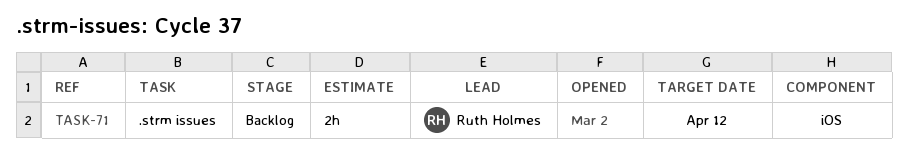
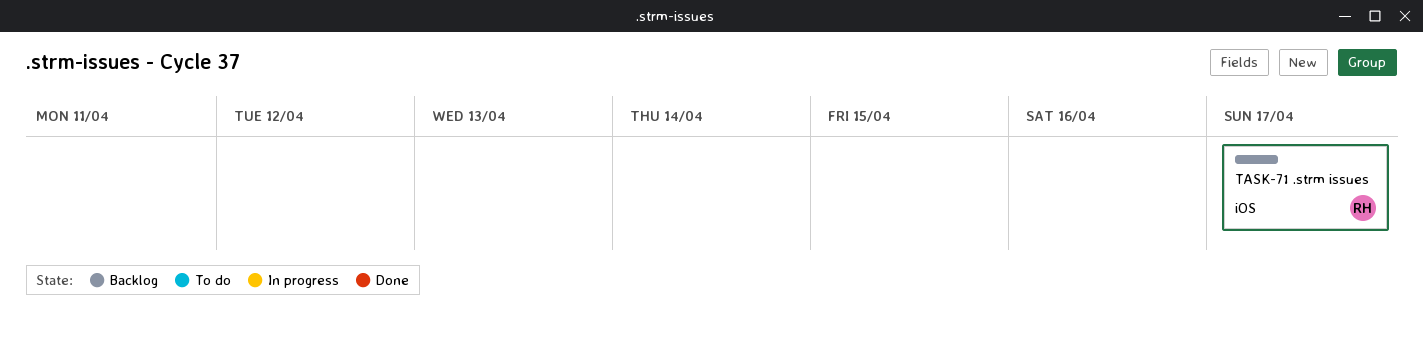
TASK-71, due: Apr 12 -> Apr 17

